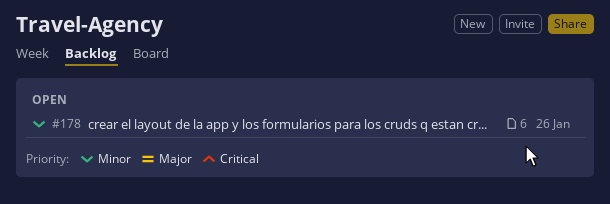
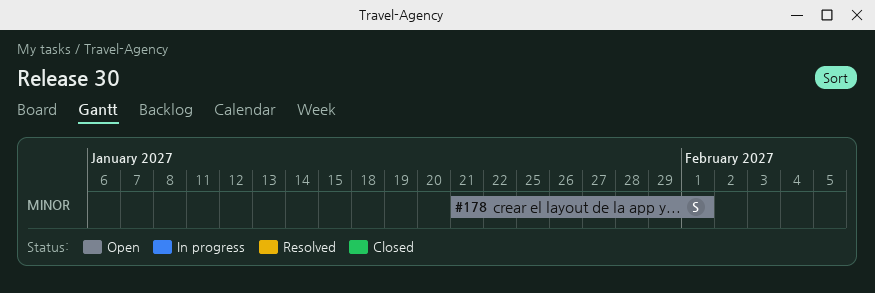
#178, due: Jan 26 -> Feb 1

